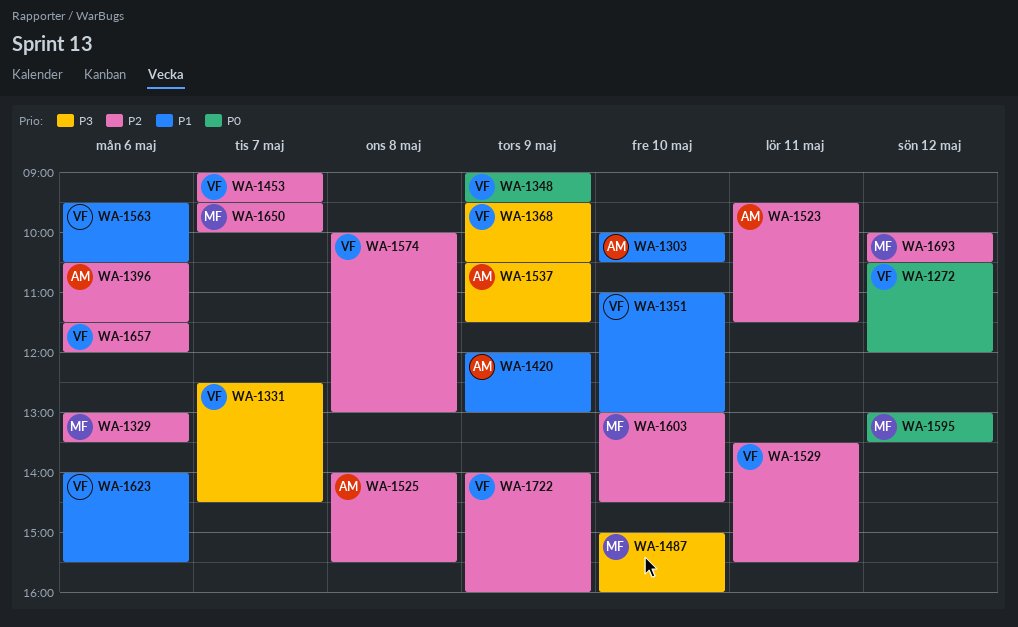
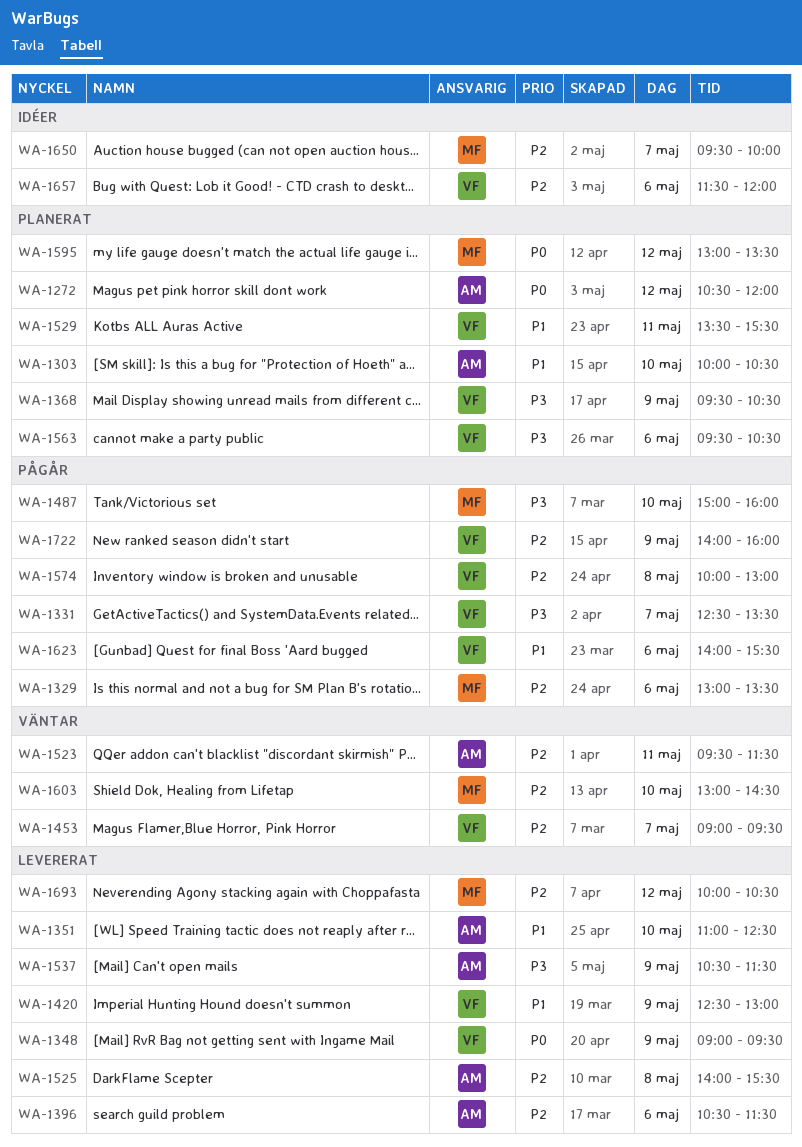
WA-1272, owner: VF -> AM
WA-1331, ends: 14:30 -> 13:30
WA-1351, owner: VF -> AM
WA-1351, ends: 13:00 -> 12:30
WA-1420, owner: AM -> VF
WA-1420, begins: 12:00 -> 12:30
WA-1529, priority: P2 -> P1
WA-1563, priority: P1 -> P3

